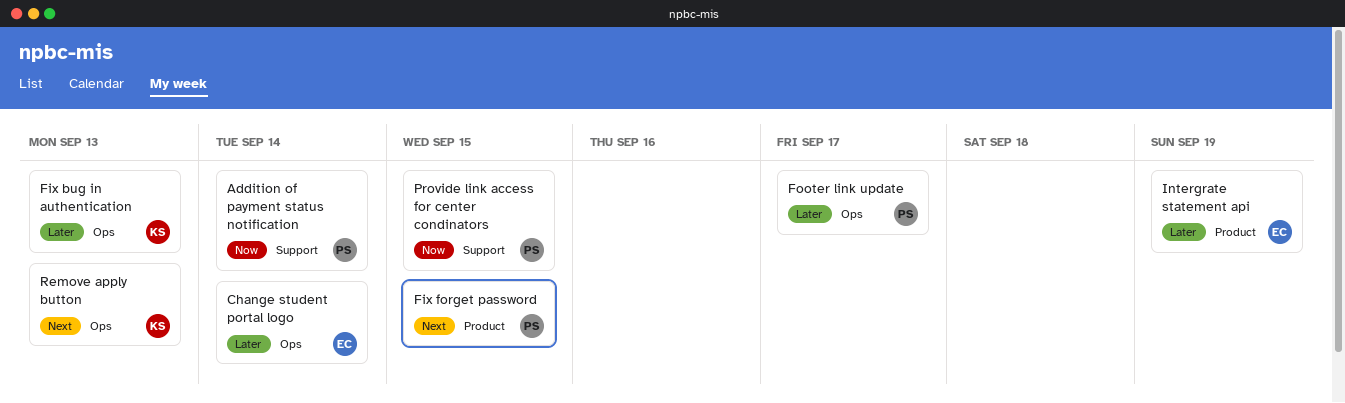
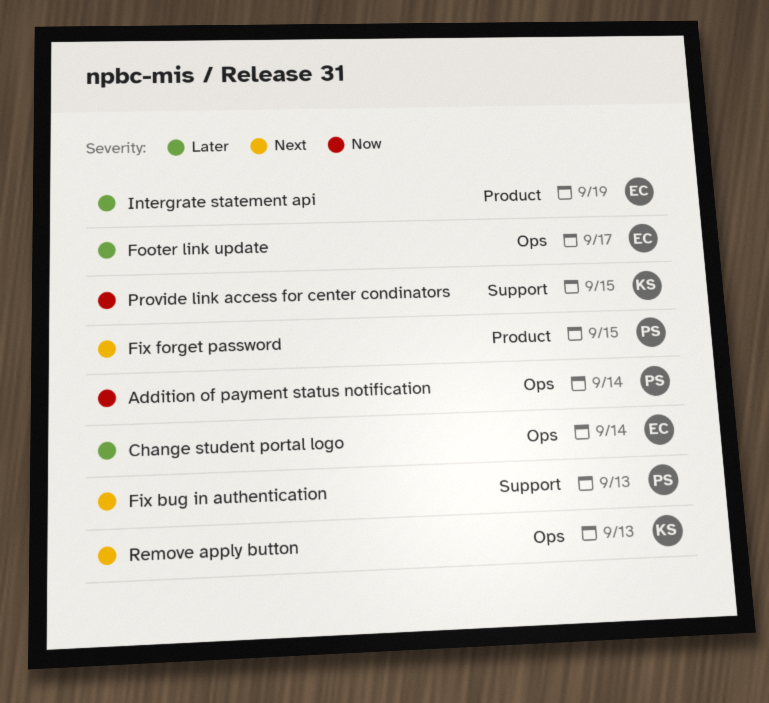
Addition of payment status notification, label: Support -> Ops
Fix bug in authentication, owner: KS -> PS
Fix bug in authentication, priority: Later -> Next
Fix bug in authentication, label: Ops -> Support
Footer link update, owner: PS -> EC
Provide link access for center condinators, owner: PS -> KS

